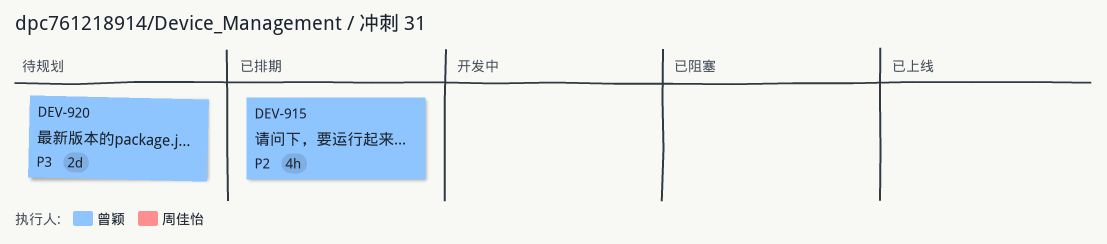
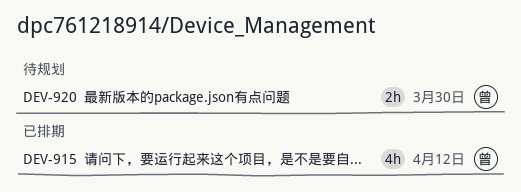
DEV-920, estimate: 2d -> 2h

